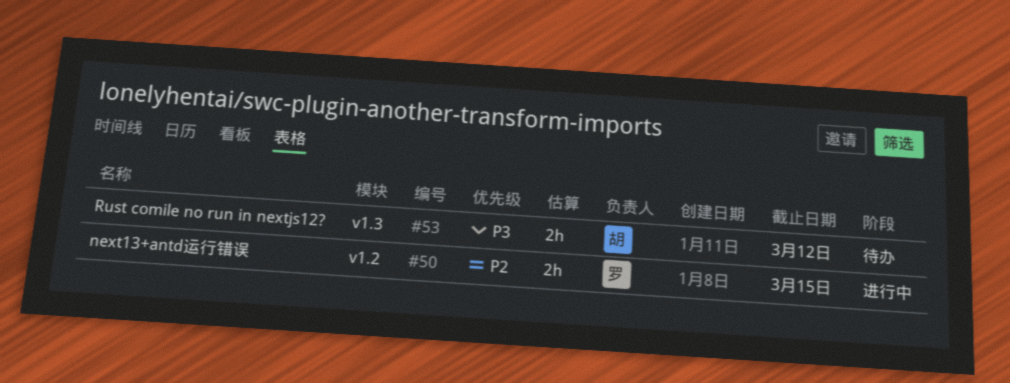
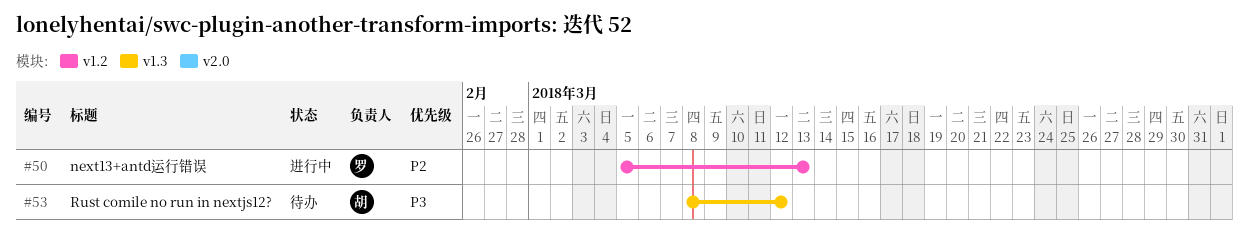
#50, due: Mar 15 -> Mar 13

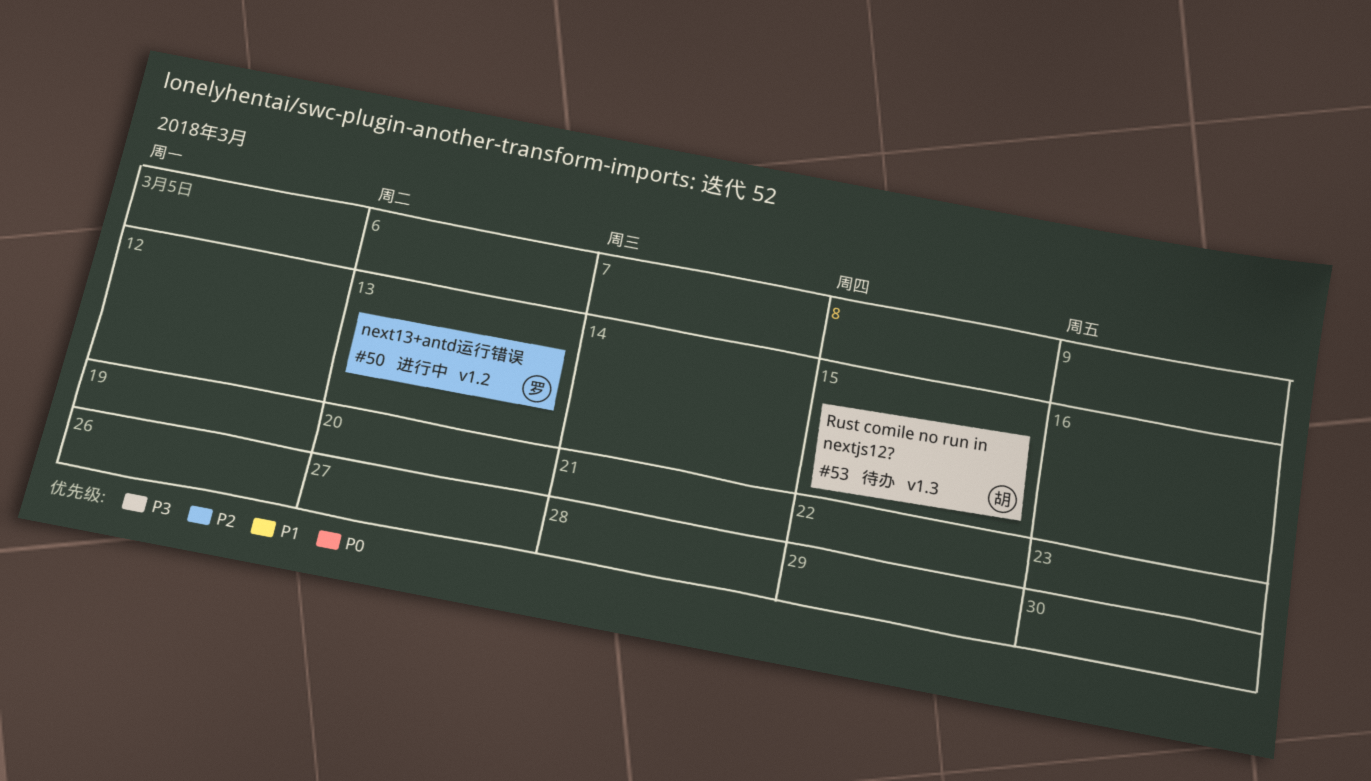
#53, due: Mar 12 -> Mar 15

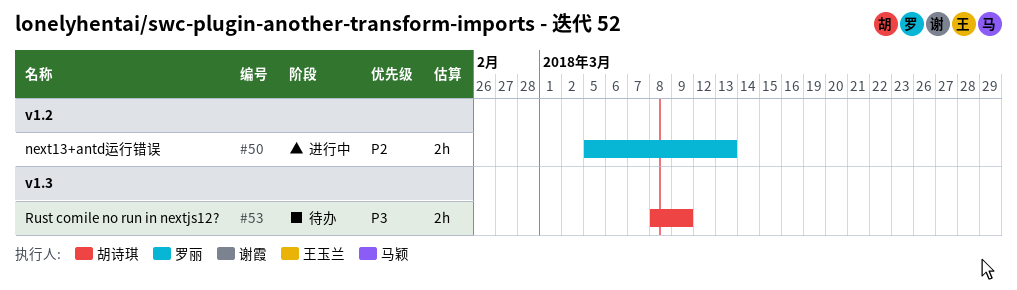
#53, due: Mar 15 -> Mar 9

